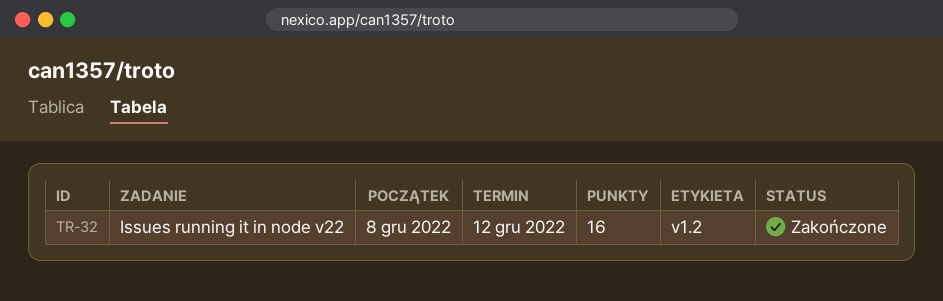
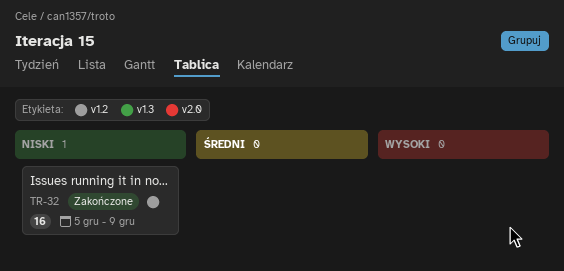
TR-32, start: Dec 8 -> Dec 5
TR-32, due: Dec 12 -> Dec 9

